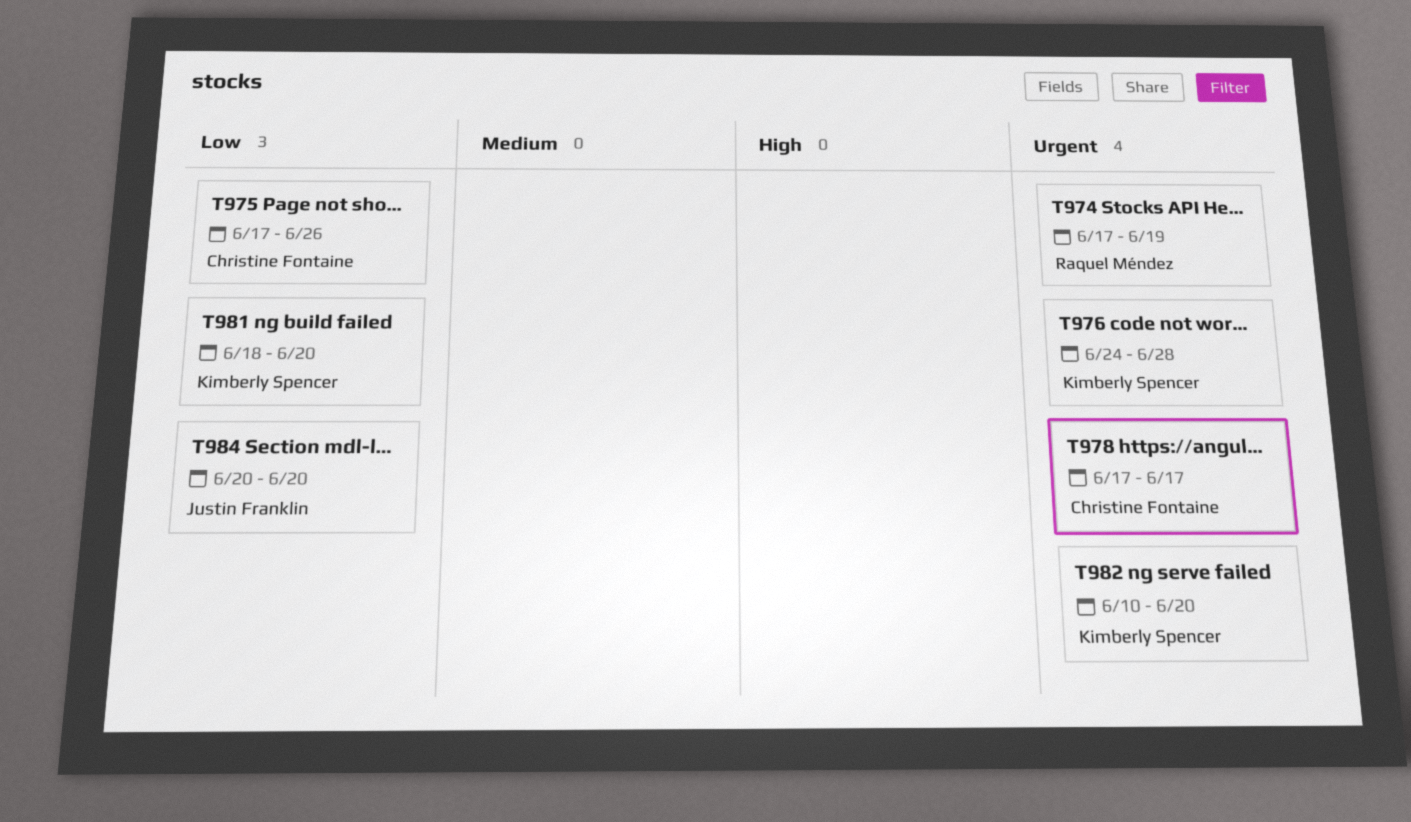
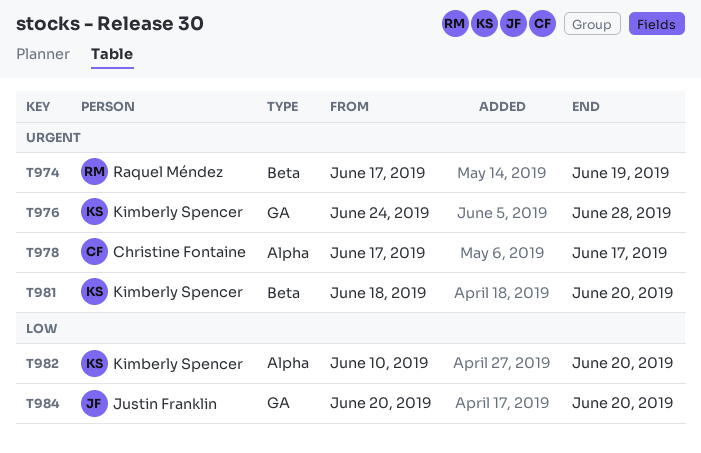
T975: present -> none
T981, priority: Low -> Urgent
T982, priority: Urgent -> Low

